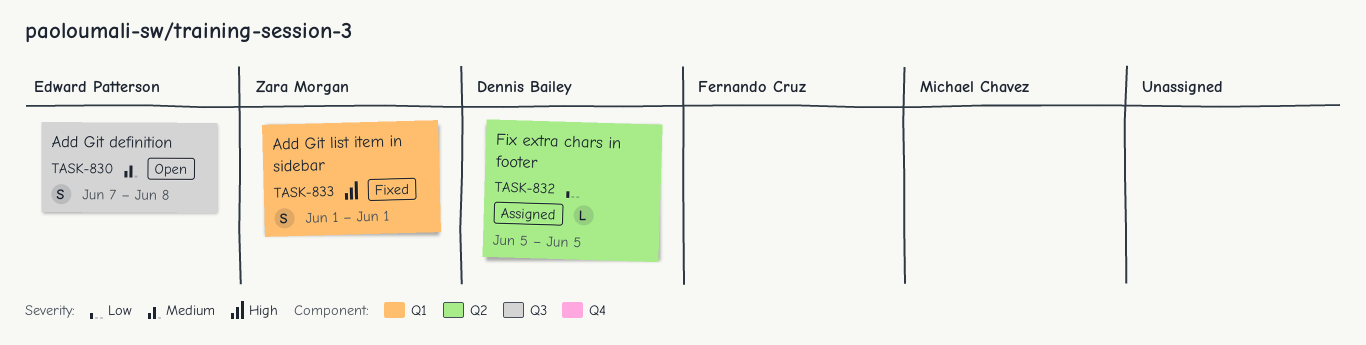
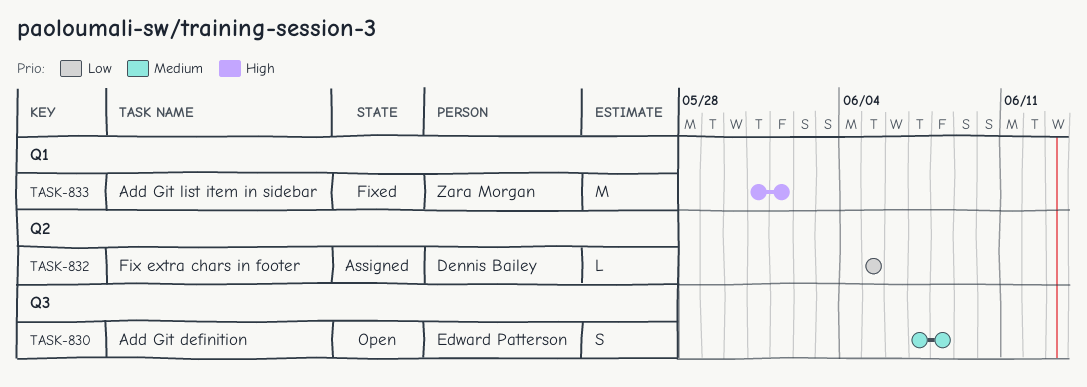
TASK-833, estimate: S -> M
TASK-833, start: Jun 1 -> May 31

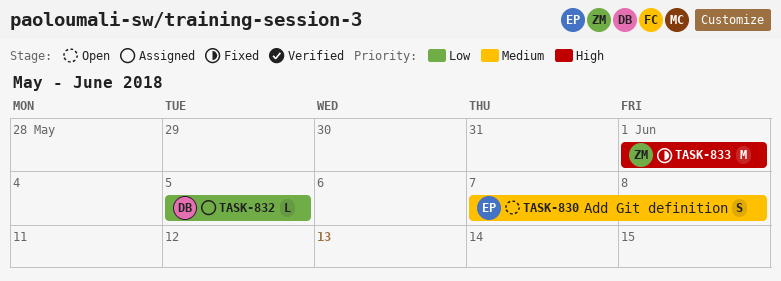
TASK-833, start: May 31 -> Jun 1

